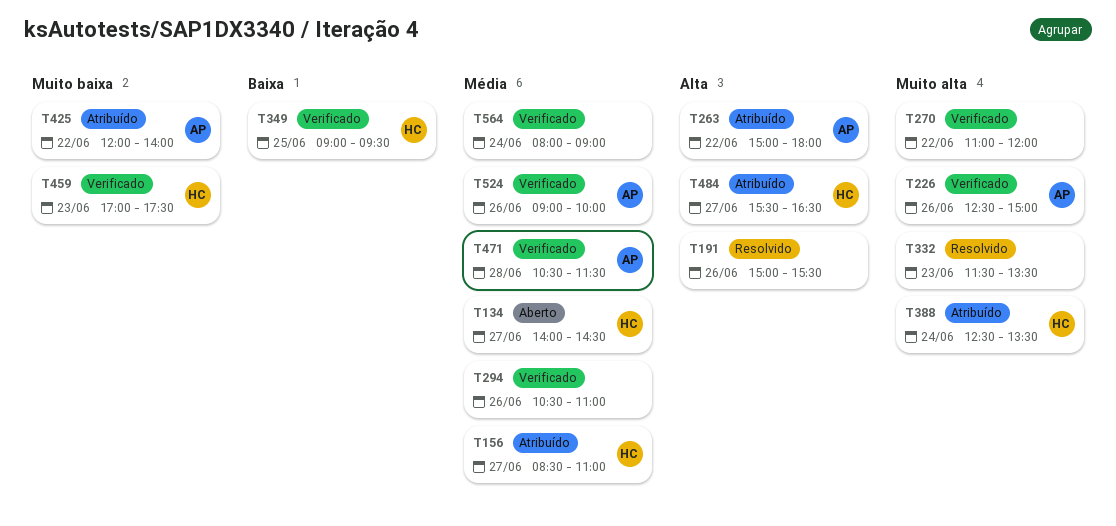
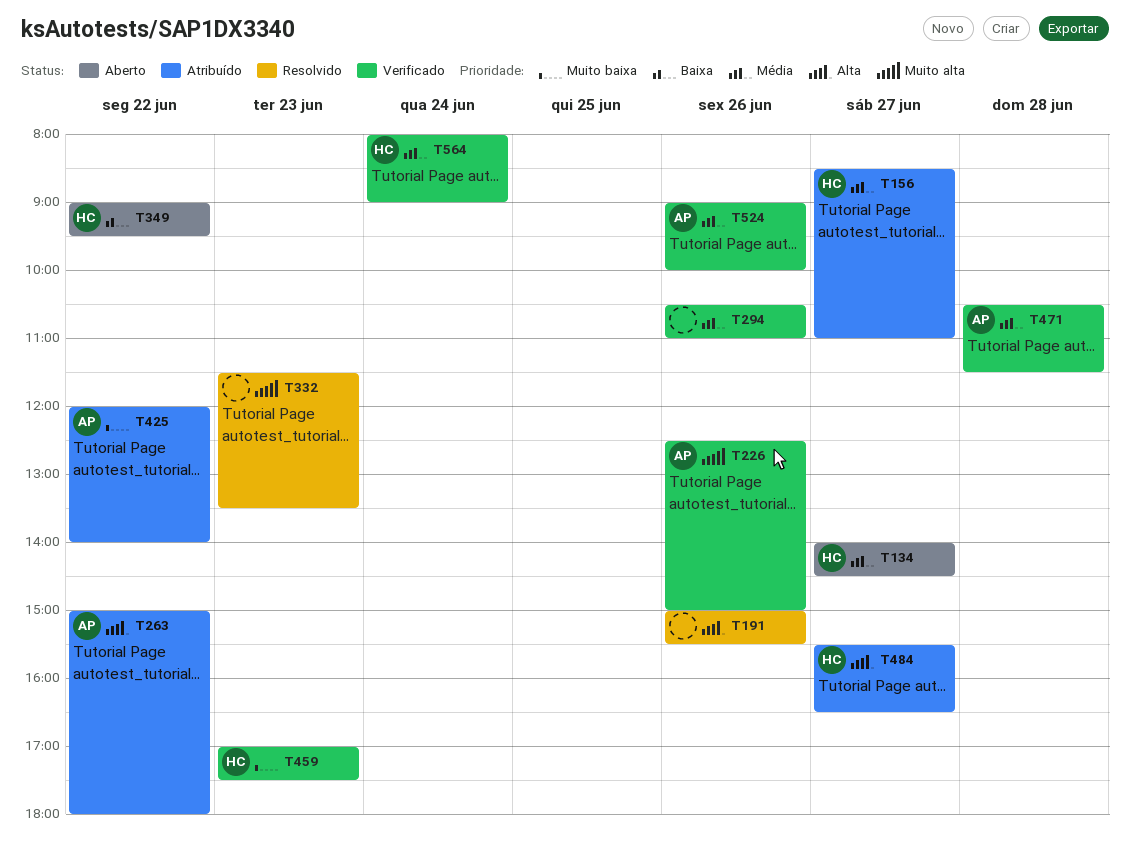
T270: present -> none
T349, status: Verificado -> Aberto
T349, day: Jun 25 -> Jun 22
T388: present -> none
T564, owner: none -> HC

